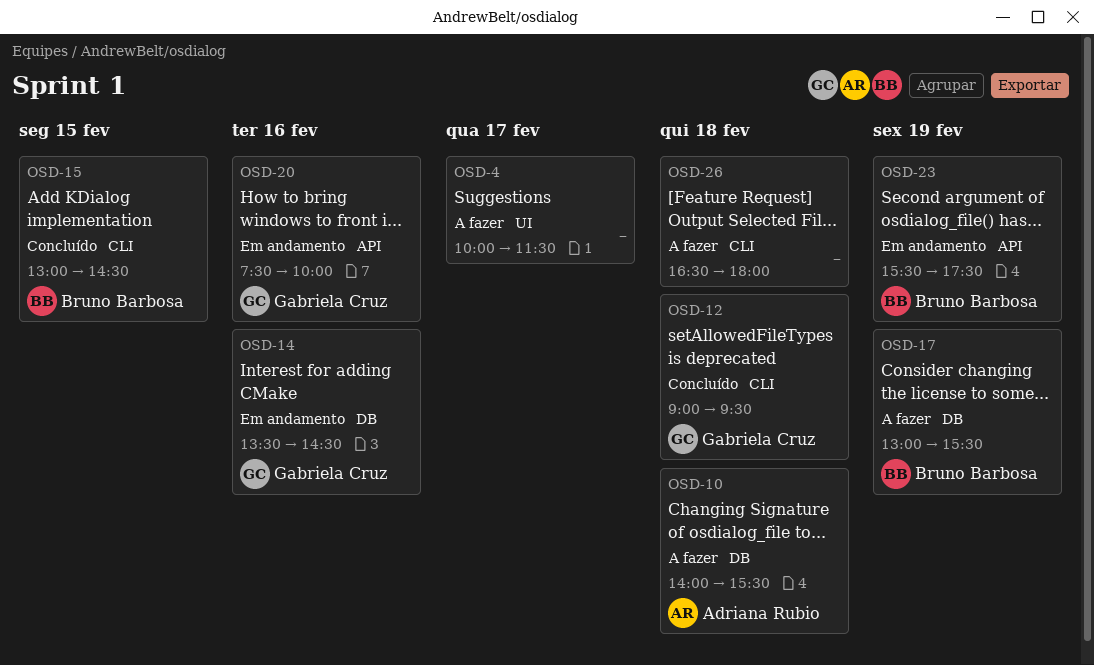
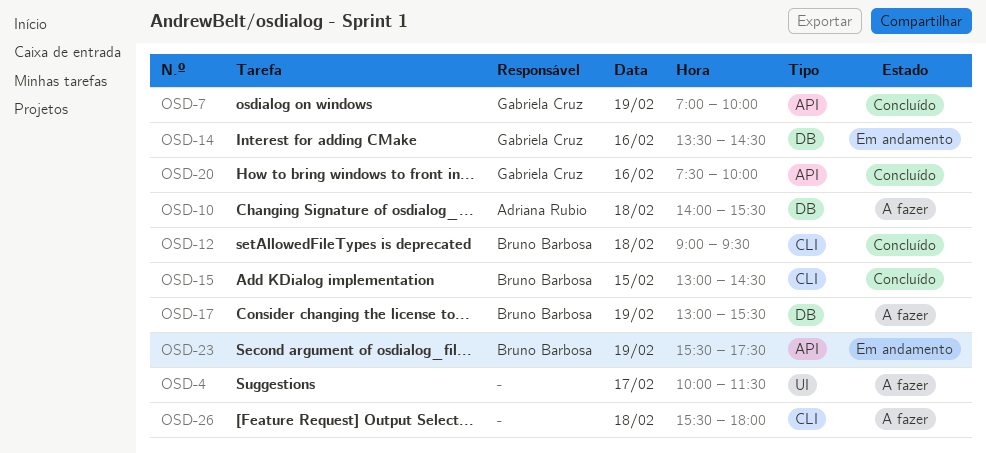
OSD-7: none -> present
OSD-12, owner: Gabriela Cruz -> Bruno Barbosa
OSD-20, status: Em andamento -> Concluído
OSD-26, begins: 16:30 -> 15:30

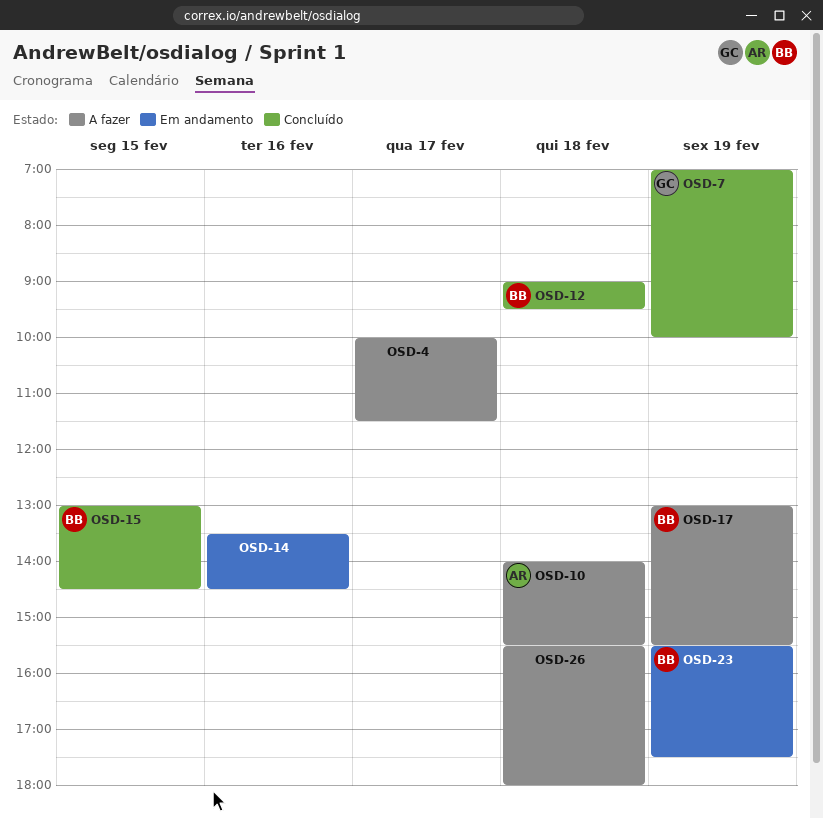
OSD-14, owner: Gabriela Cruz -> none
OSD-20: present -> none

